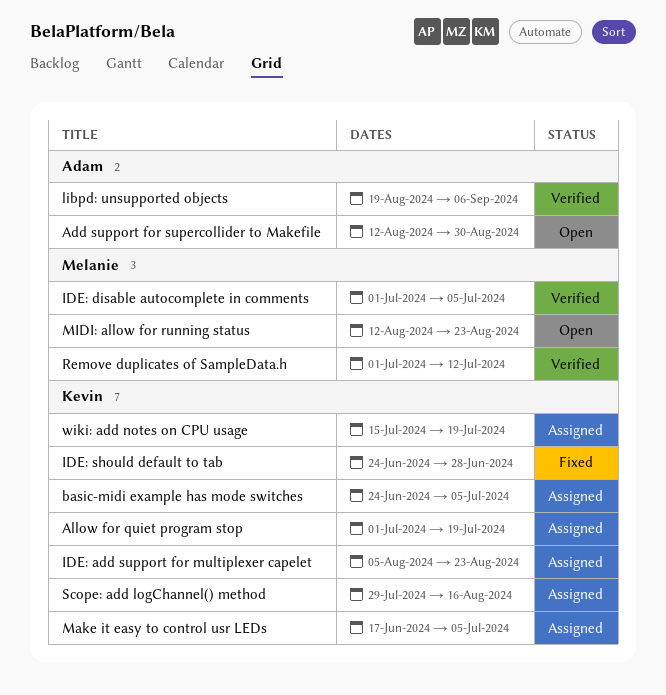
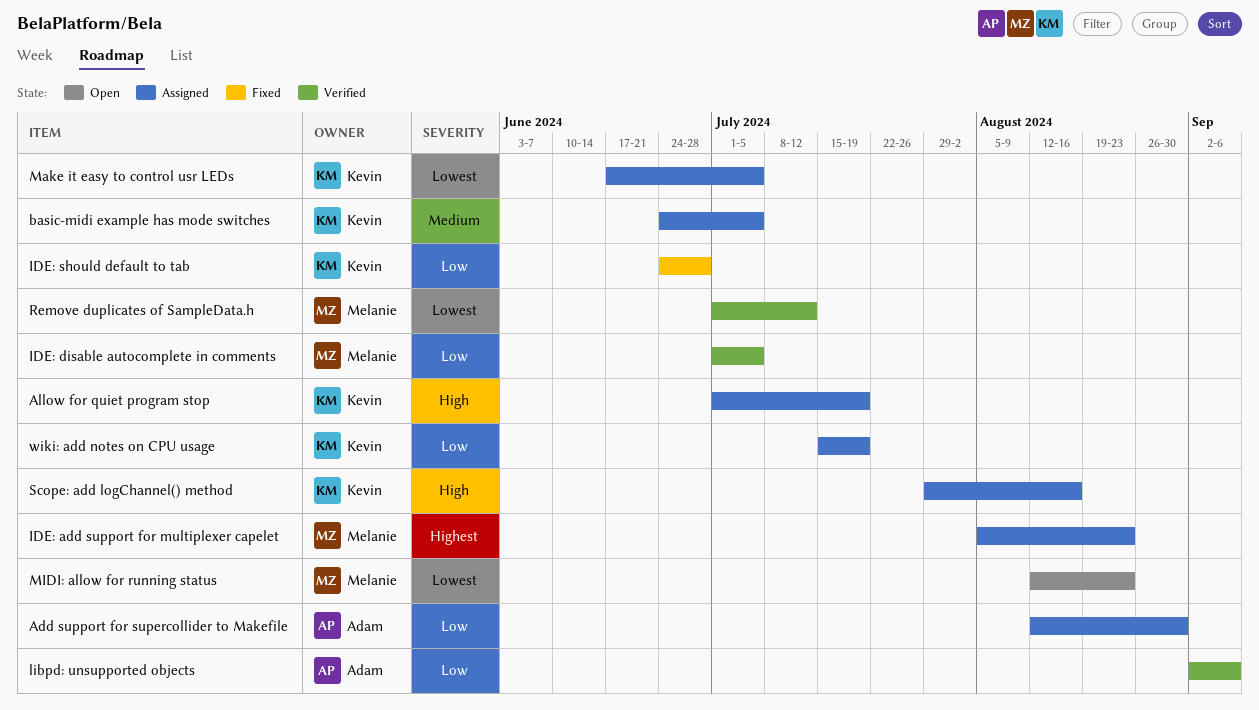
Add support for supercollider to Makefile, status: Open -> Assigned
IDE: add support for multiplexer capelet, owner: Kevin -> Melanie
libpd: unsupported objects, start: Aug 19 -> Sep 2

